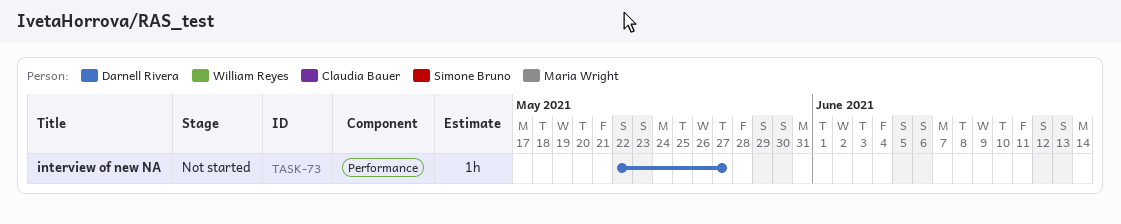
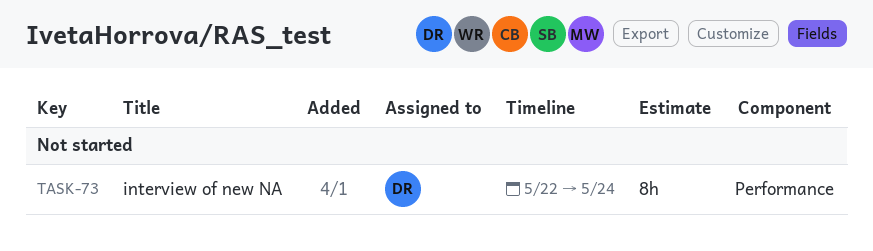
TASK-73, estimate: 1h -> 8h
TASK-73, due: May 27 -> May 24

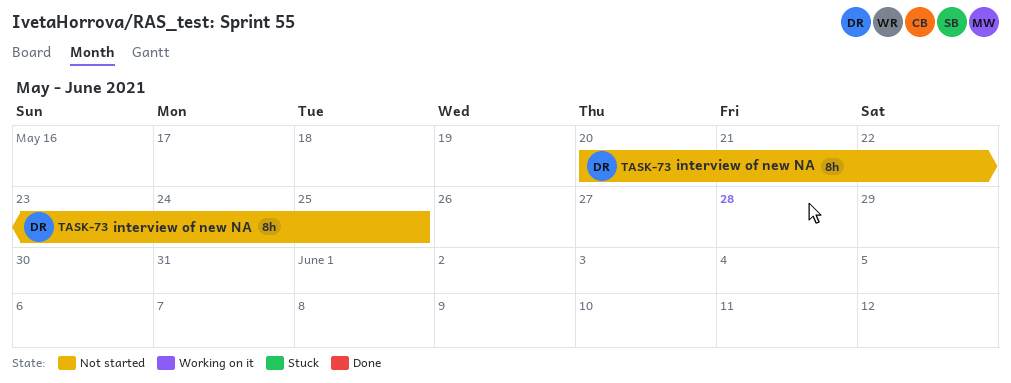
TASK-73, start: May 22 -> May 20
TASK-73, due: May 24 -> May 25

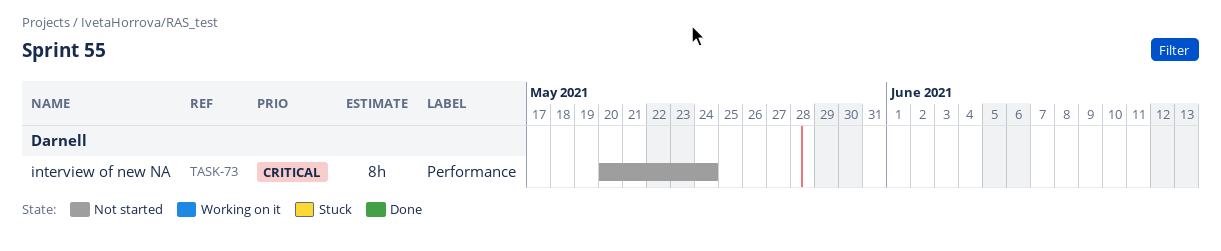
TASK-73, due: May 25 -> May 24

